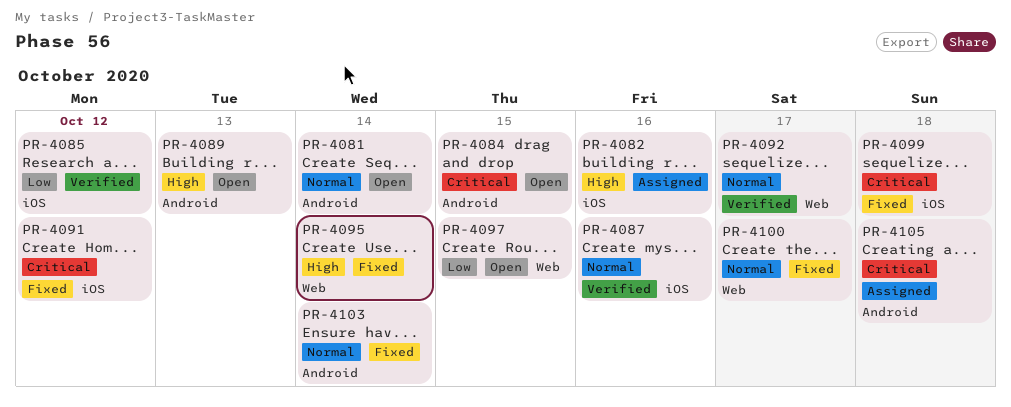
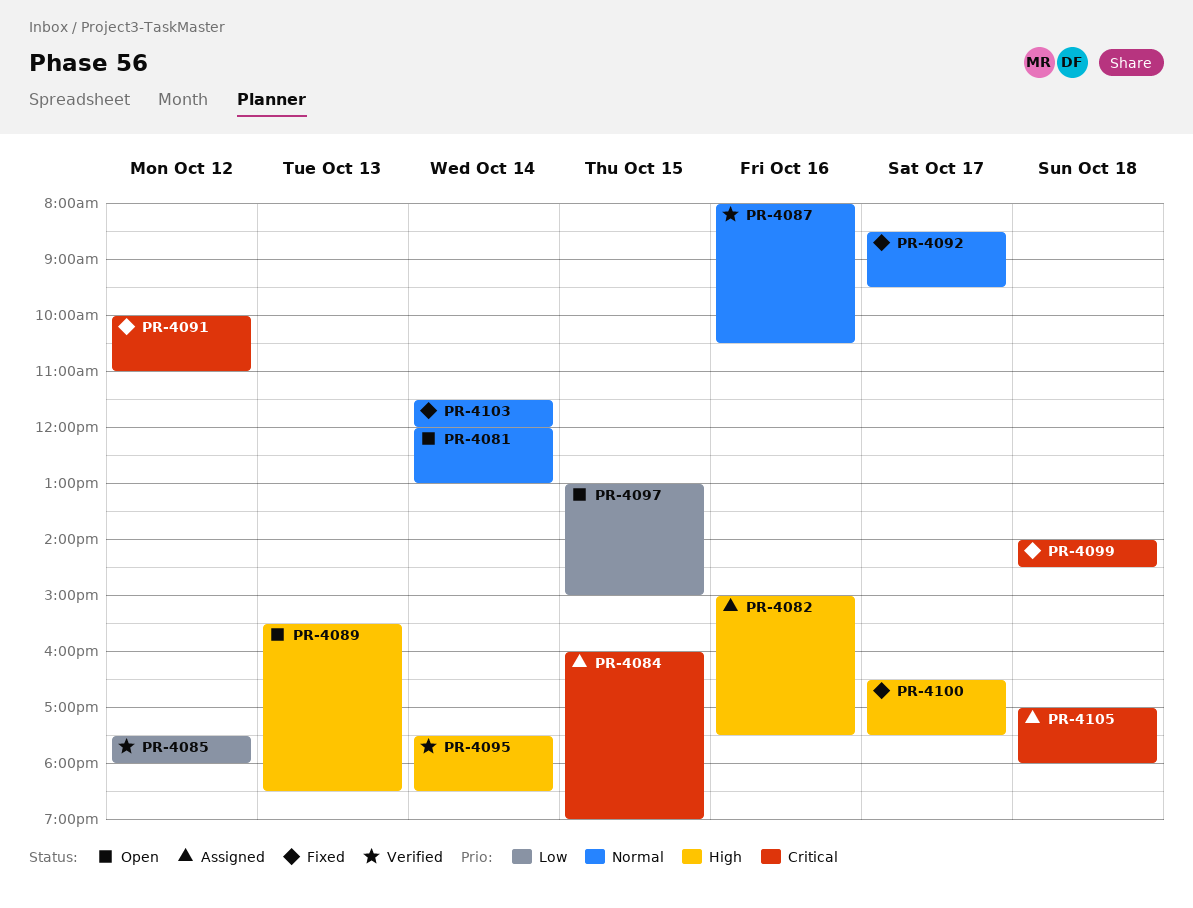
PR-4084, status: Open -> Assigned
PR-4092, status: Verified -> Fixed
PR-4095, status: Fixed -> Verified
PR-4100, priority: Normal -> High

